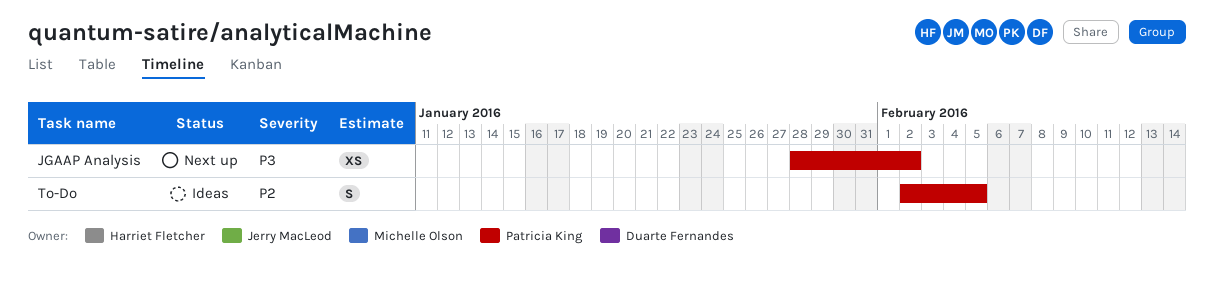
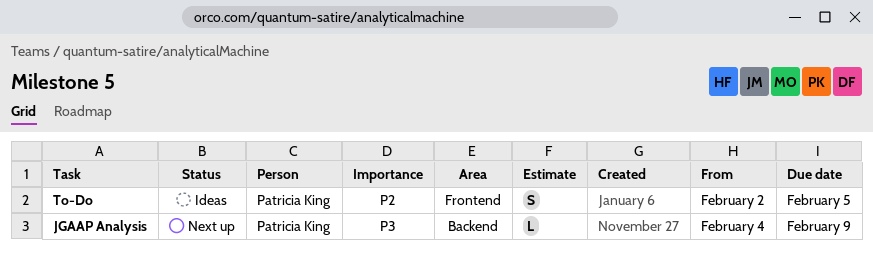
JGAAP Analysis, estimate: XS -> L
JGAAP Analysis, start: Jan 28 -> Feb 4
JGAAP Analysis, due: Feb 2 -> Feb 9

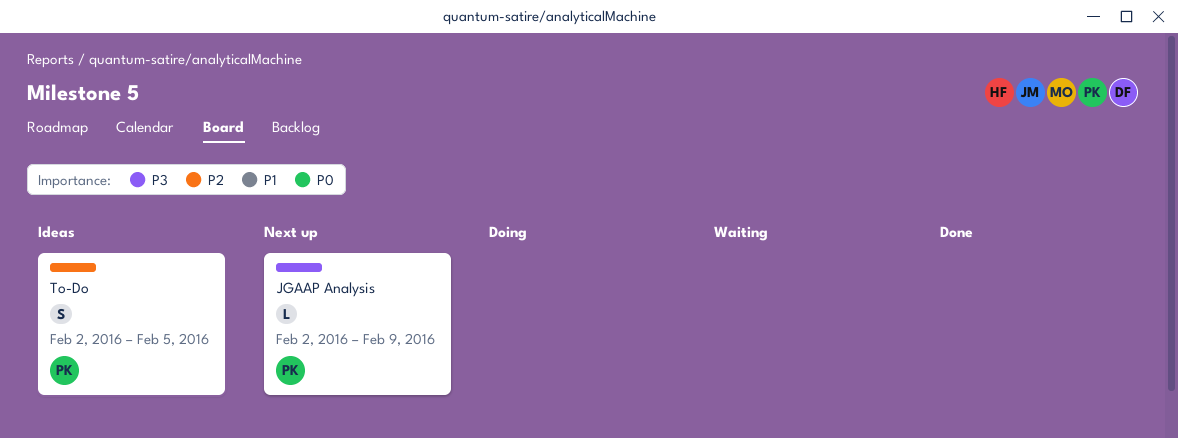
JGAAP Analysis, start: Feb 4 -> Feb 2

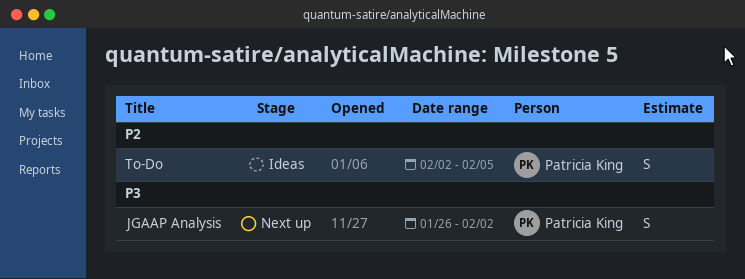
JGAAP Analysis, estimate: L -> S
JGAAP Analysis, start: Feb 2 -> Jan 26
JGAAP Analysis, due: Feb 9 -> Feb 2

